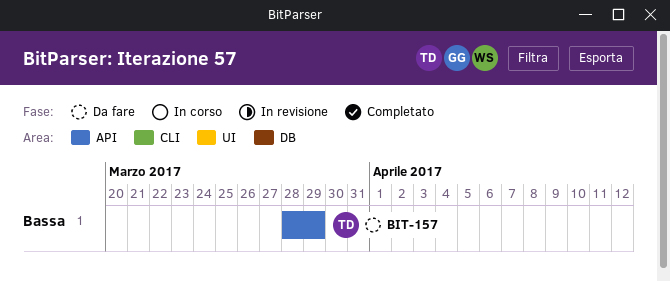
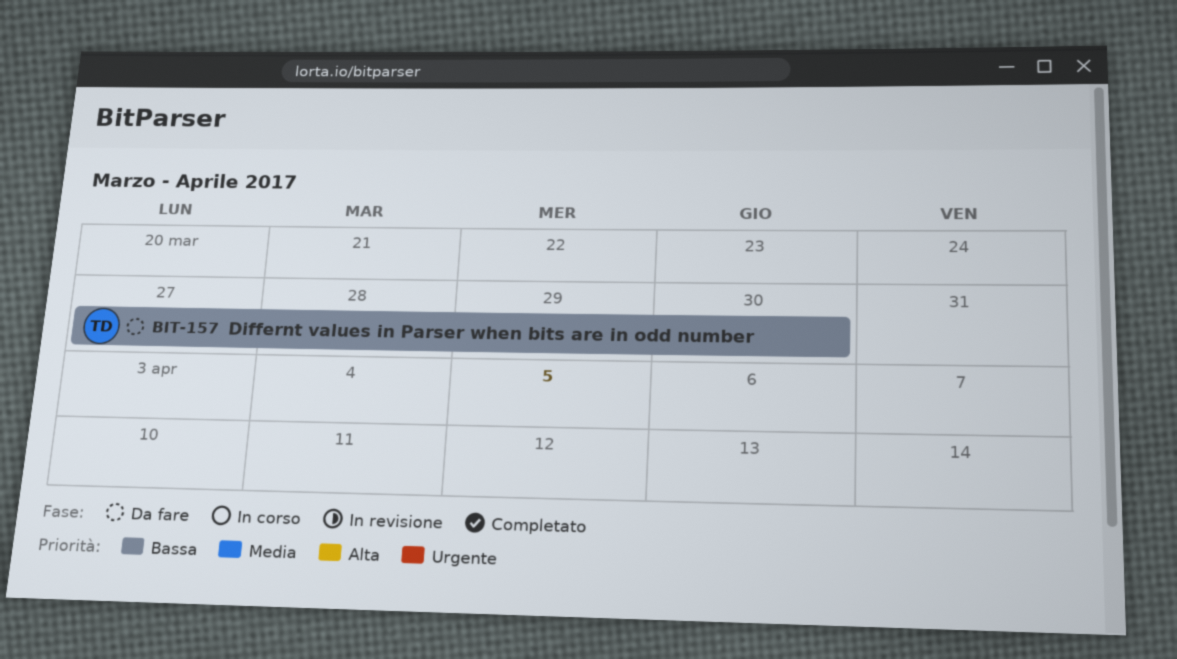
BIT-157, start: Mar 28 -> Mar 27
BIT-157, due: Mar 29 -> Mar 30

